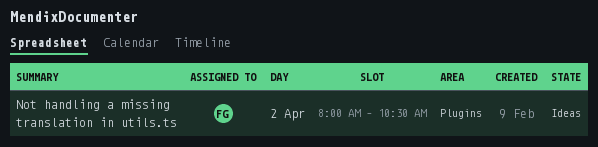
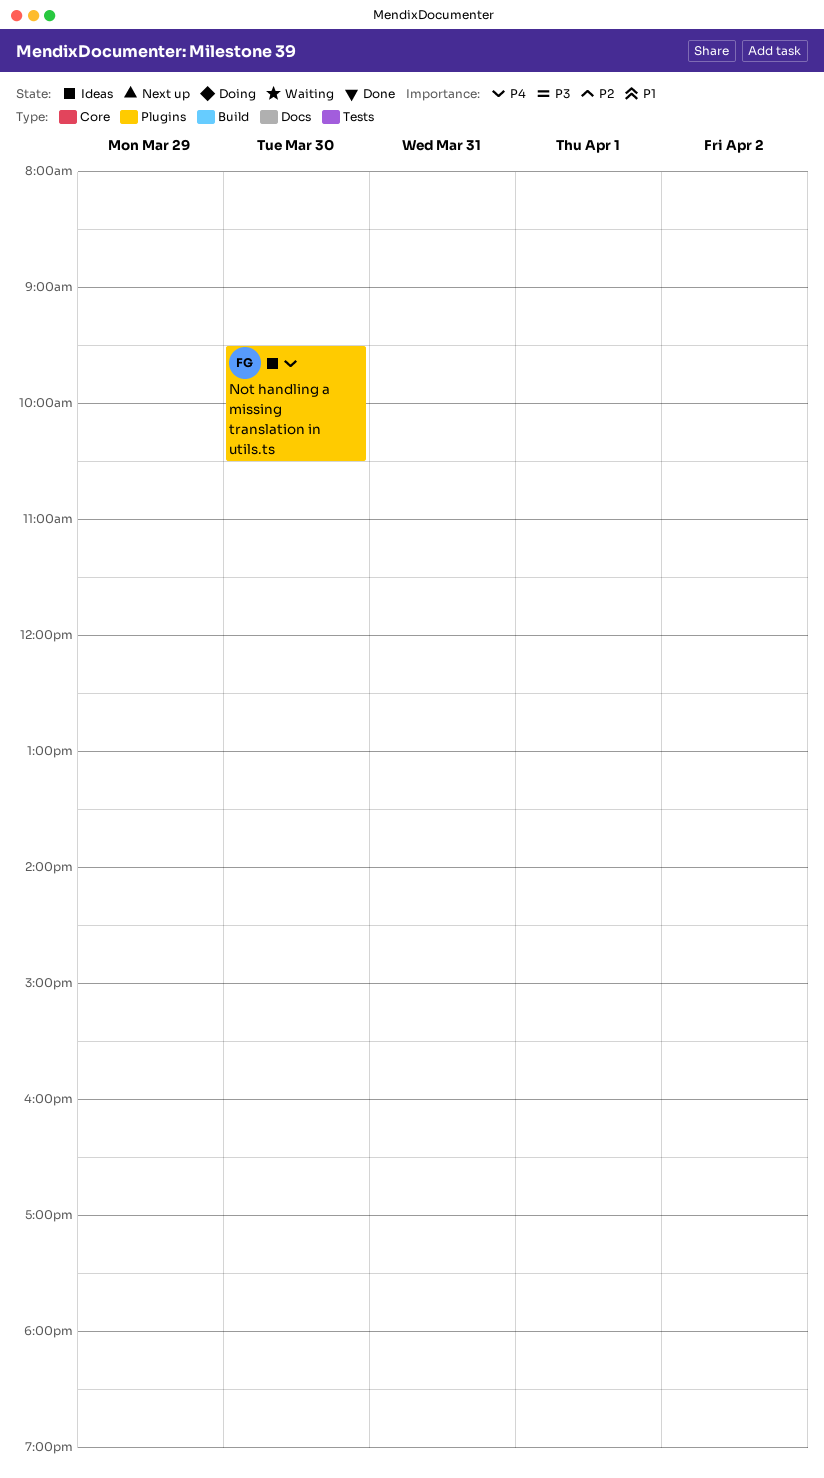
Not handling a missing translation in utils.ts, day: Apr 2 -> Mar 30
Not handling a missing translation in utils.ts, begins: 08:00 -> 09:30

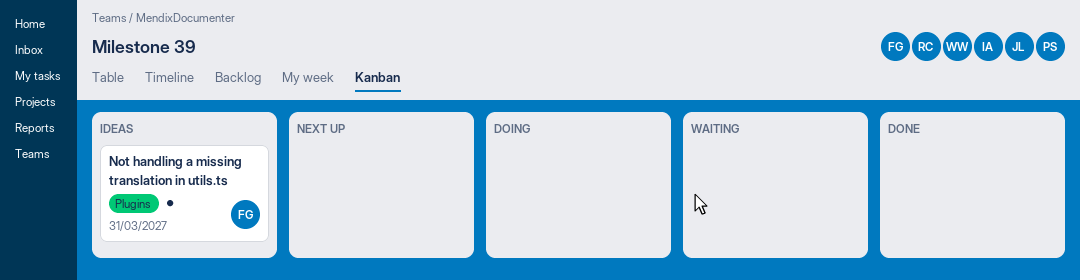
Not handling a missing translation in utils.ts, day: Mar 30 -> Mar 31

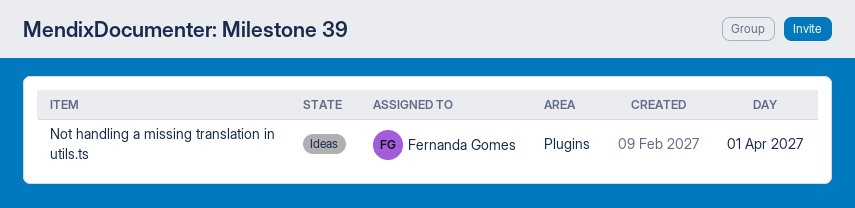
Not handling a missing translation in utils.ts, day: Mar 31 -> Apr 1

